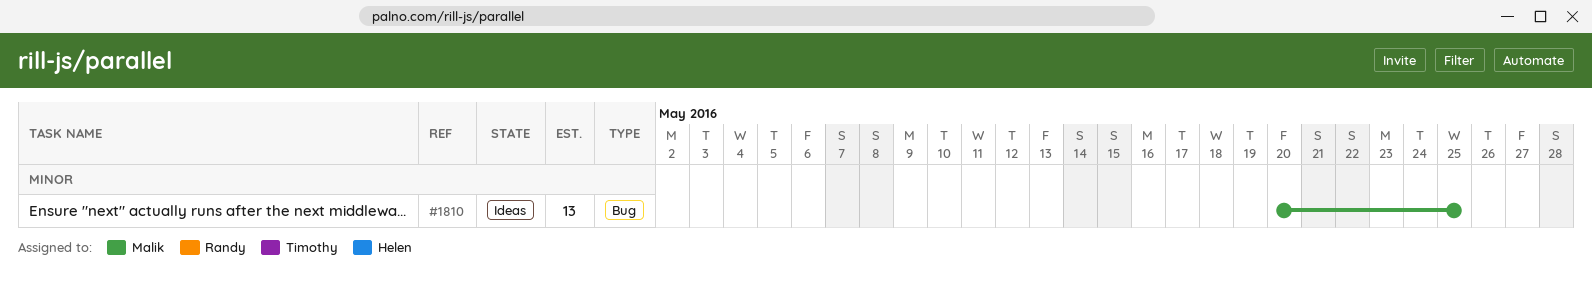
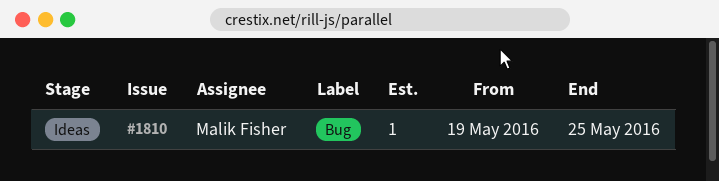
#1810, estimate: 13 -> 1
#1810, start: May 20 -> May 19

